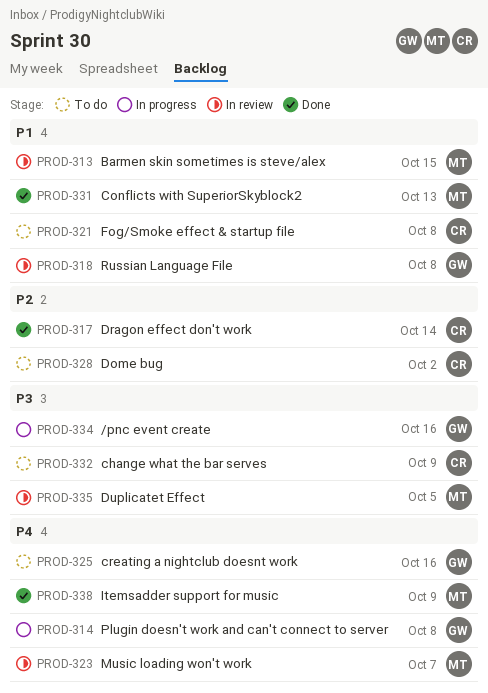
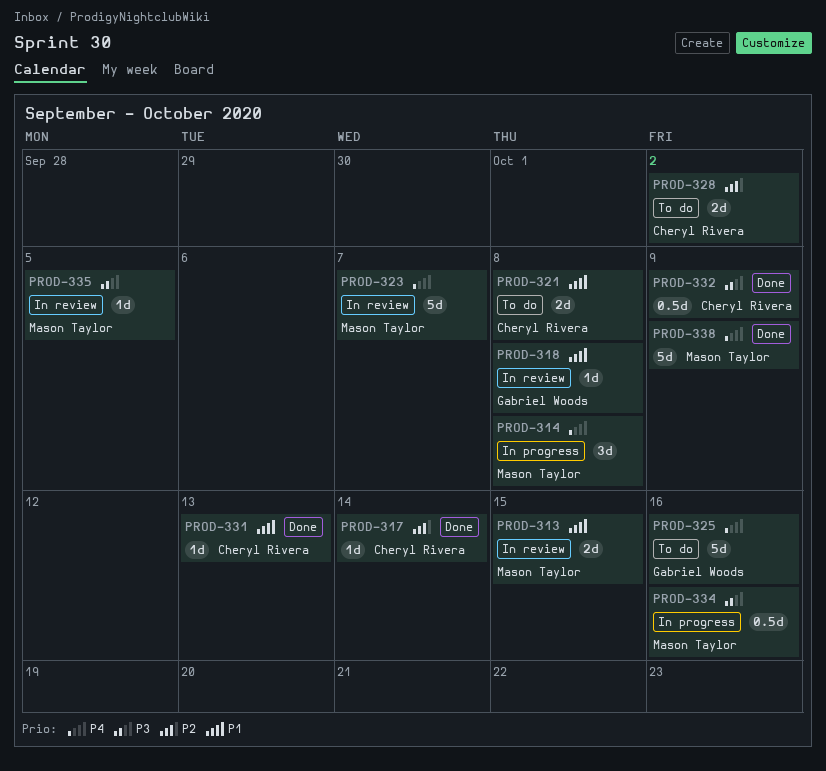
PROD-314, owner: Gabriel Woods -> Mason Taylor
PROD-331, owner: Mason Taylor -> Cheryl Rivera
PROD-332, status: To do -> Done
PROD-334, owner: Gabriel Woods -> Mason Taylor

